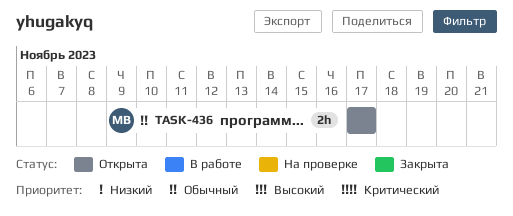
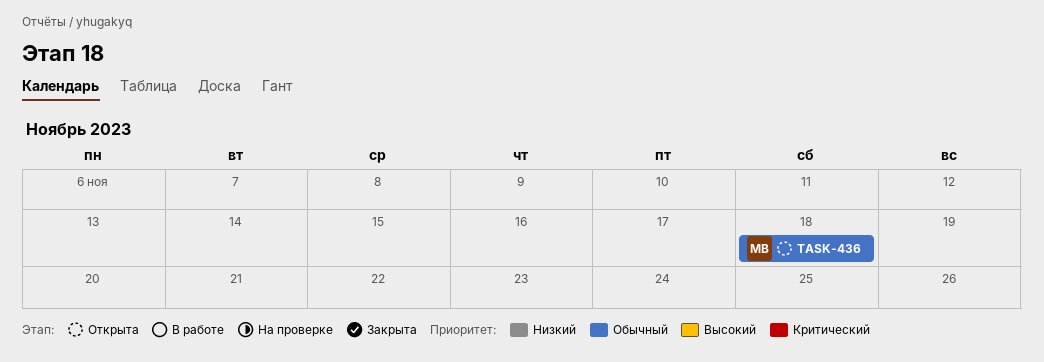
TASK-436, start: Nov 17 -> Nov 18
TASK-436, due: Nov 17 -> Nov 18

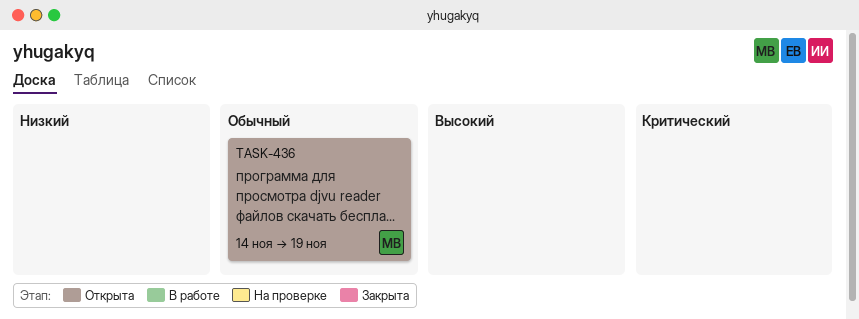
TASK-436, start: Nov 18 -> Nov 14
TASK-436, due: Nov 18 -> Nov 19

